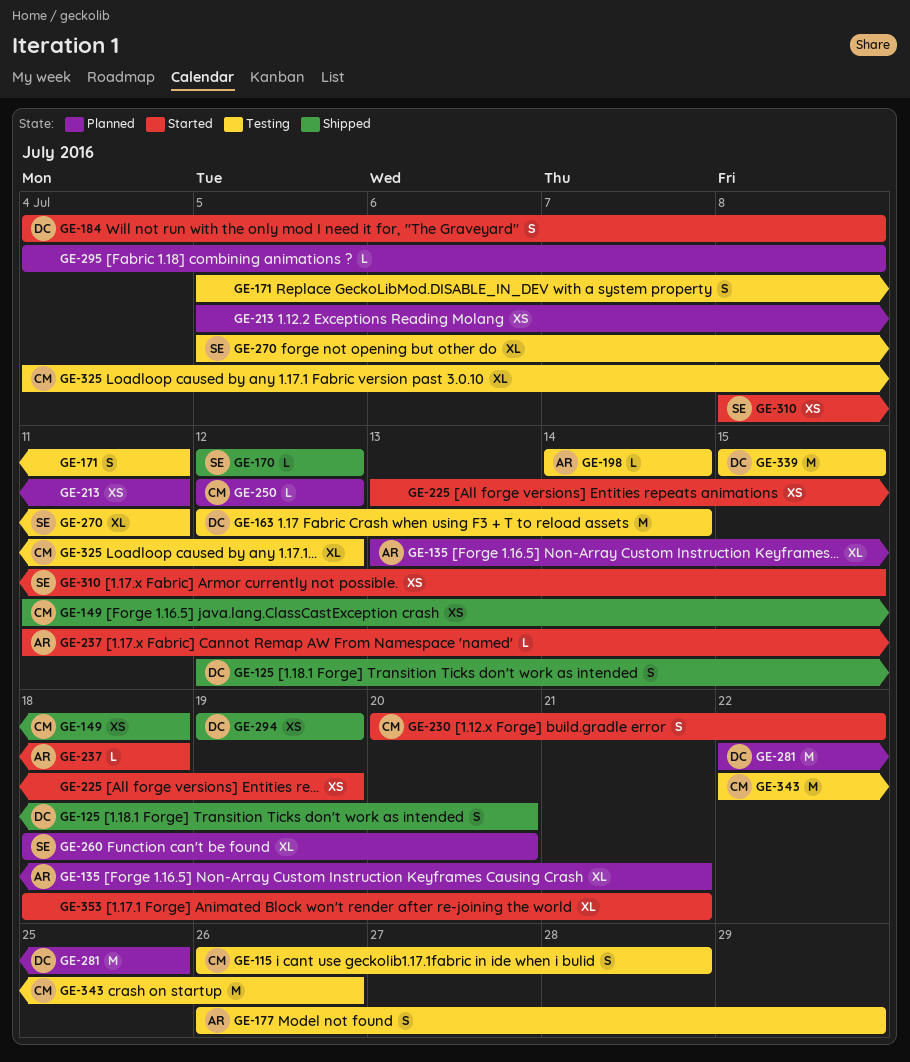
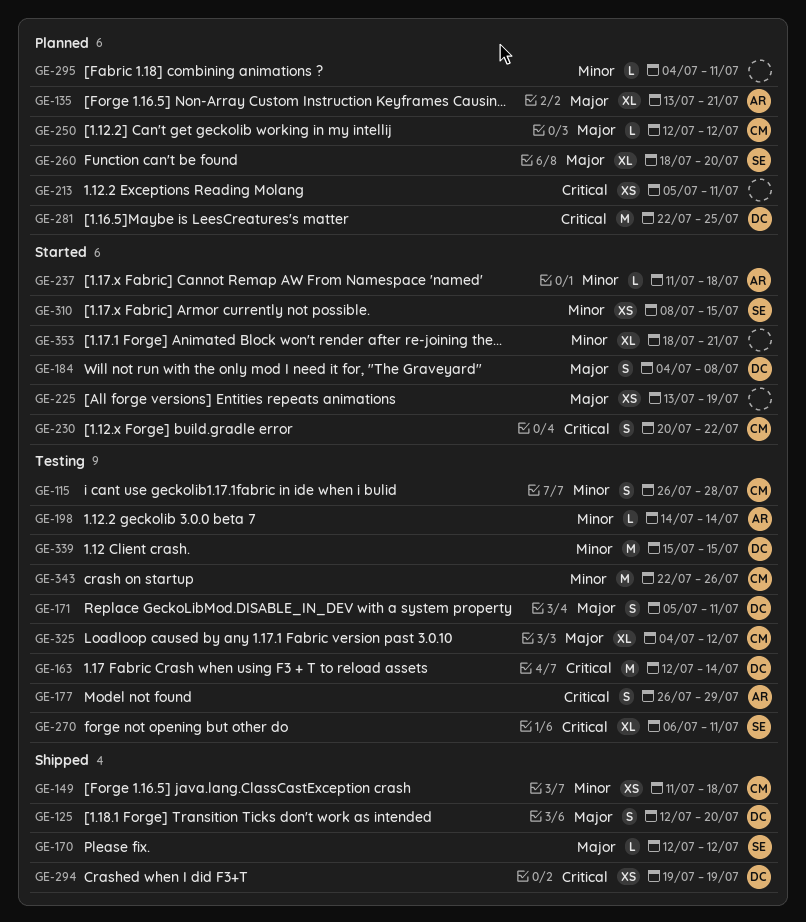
GE-171, owner: none -> DC
GE-270, start: Jul 5 -> Jul 6
GE-295, due: Jul 8 -> Jul 11

